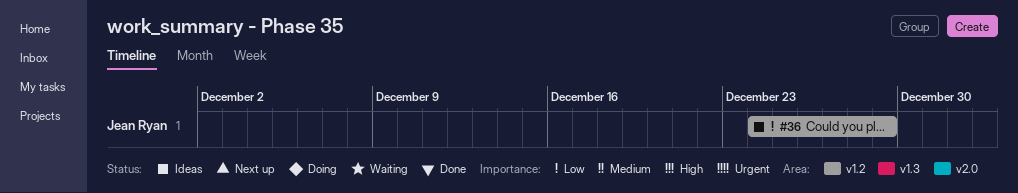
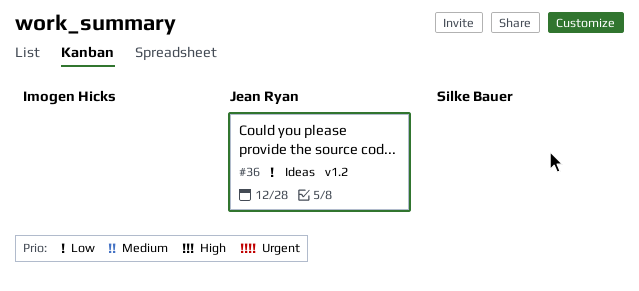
#36, due: Dec 29 -> Dec 28

